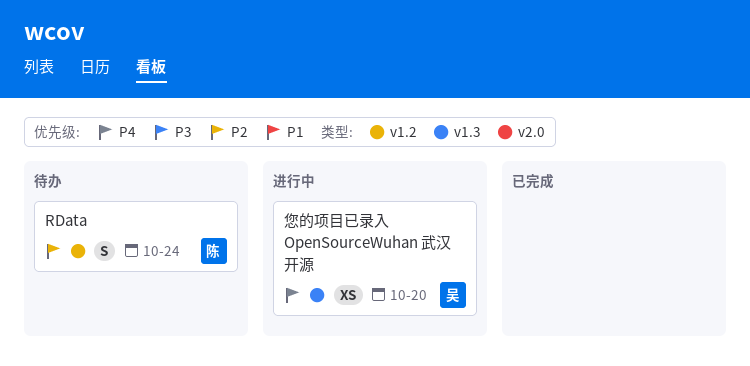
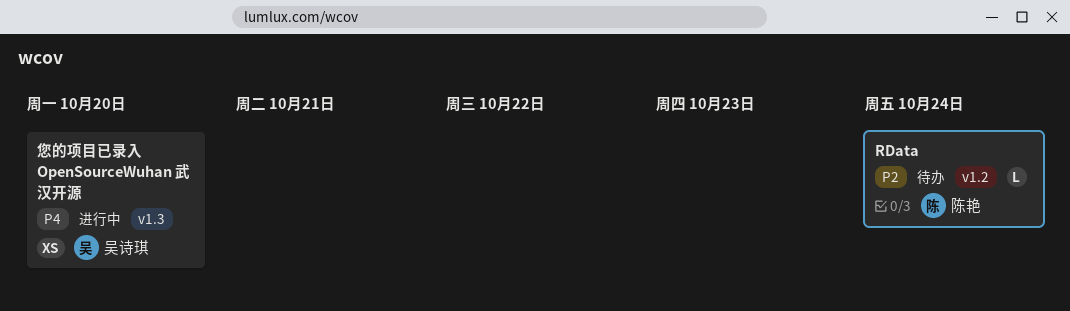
RData, estimate: S -> L

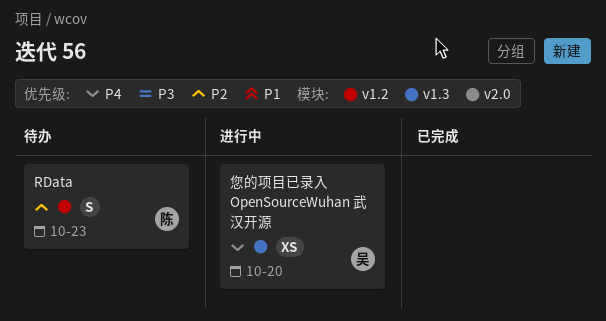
RData, estimate: L -> S
RData, due: Oct 24 -> Oct 23

